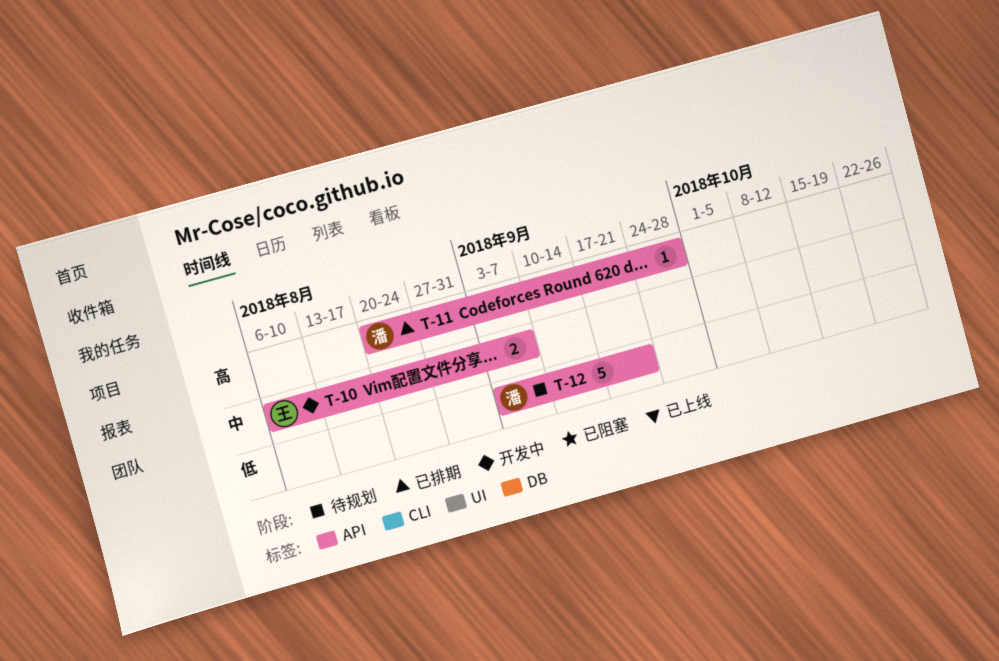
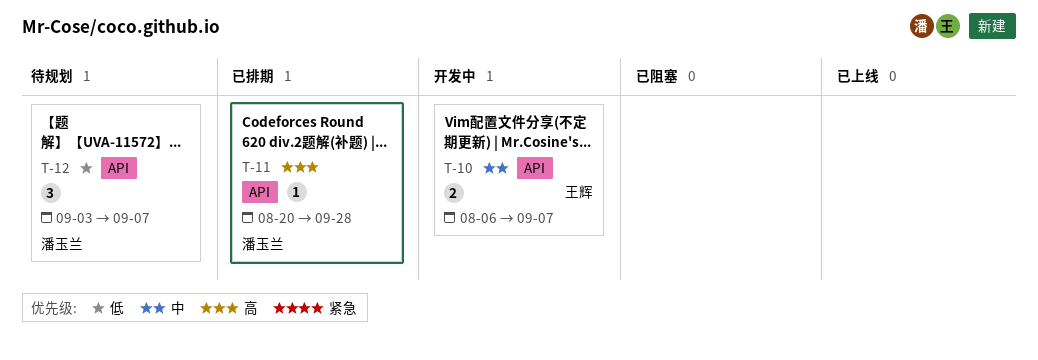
T-12, estimate: 5 -> 3
T-12, due: Sep 21 -> Sep 7

